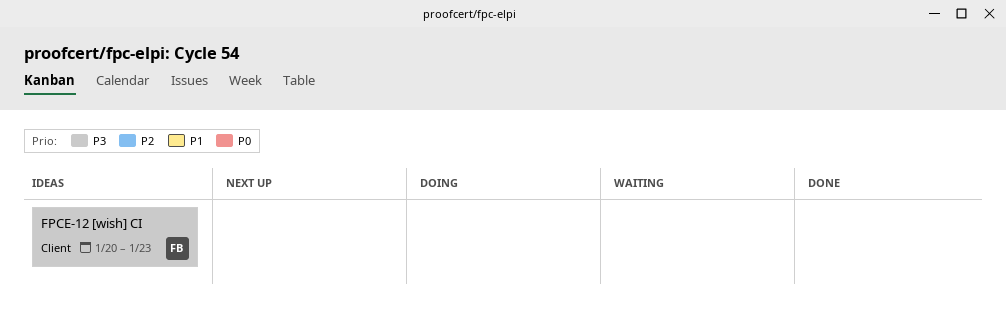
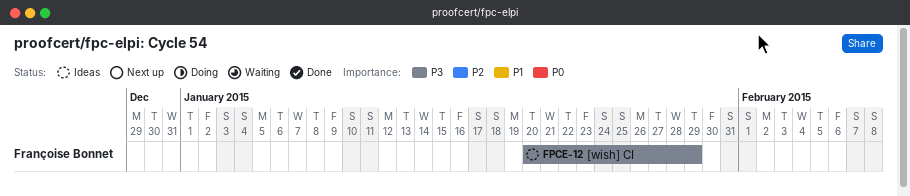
FPCE-12, due: Jan 23 -> Jan 29

